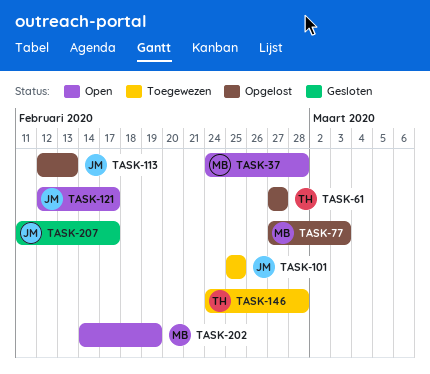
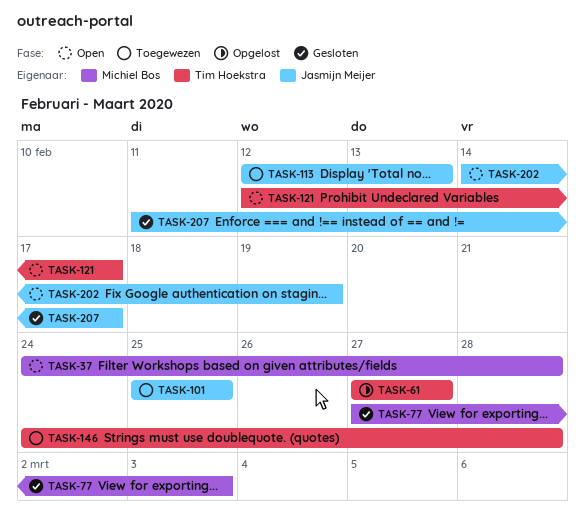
TASK-77, status: Opgelost -> Gesloten
TASK-113, status: Opgelost -> Toegewezen
TASK-121, owner: Jasmijn Meijer -> Tim Hoekstra
TASK-202, owner: Michiel Bos -> Jasmijn Meijer

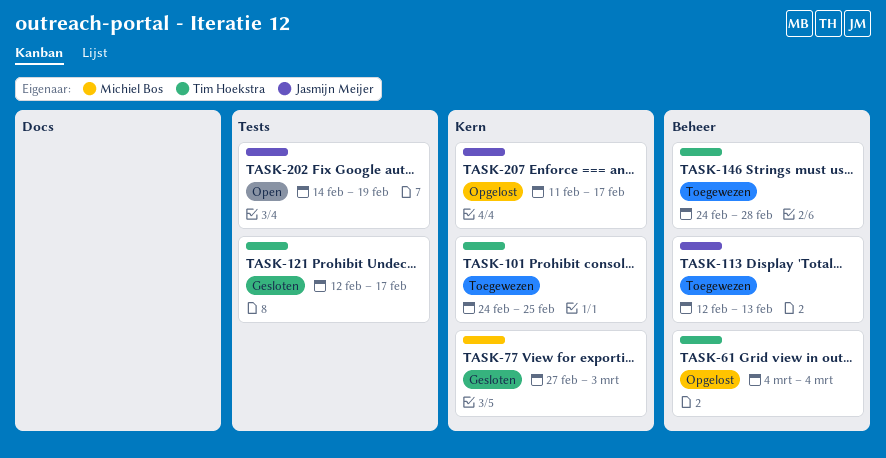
TASK-37: present -> none
TASK-61, start: Feb 27 -> Mar 4
TASK-61, due: Feb 27 -> Mar 4
TASK-101, owner: Jasmijn Meijer -> Tim Hoekstra
TASK-101, start: Feb 25 -> Feb 24
TASK-121, status: Open -> Gesloten
TASK-207, status: Gesloten -> Opgelost

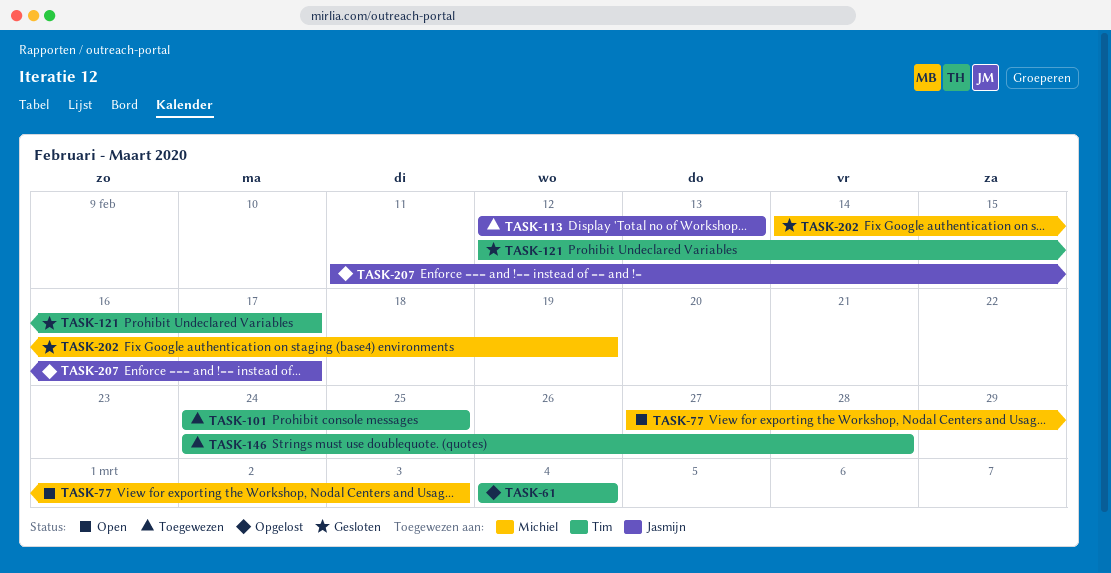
TASK-77, status: Gesloten -> Open
TASK-202, status: Open -> Gesloten
TASK-202, owner: Jasmijn Meijer -> Michiel Bos

